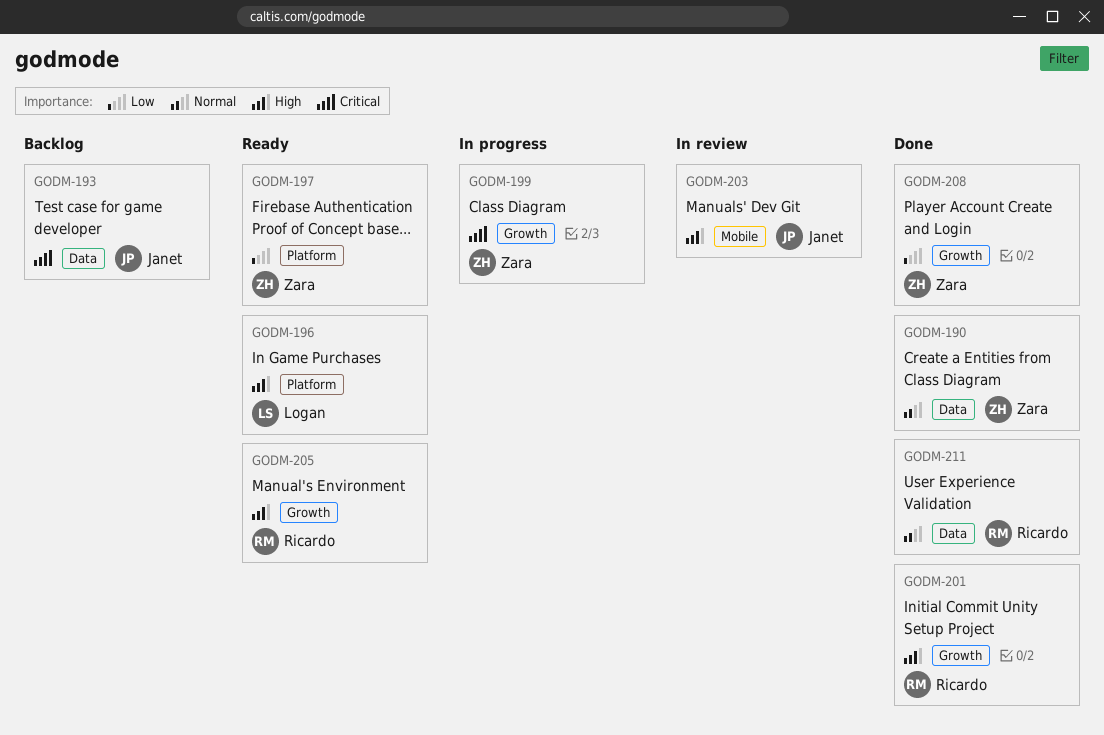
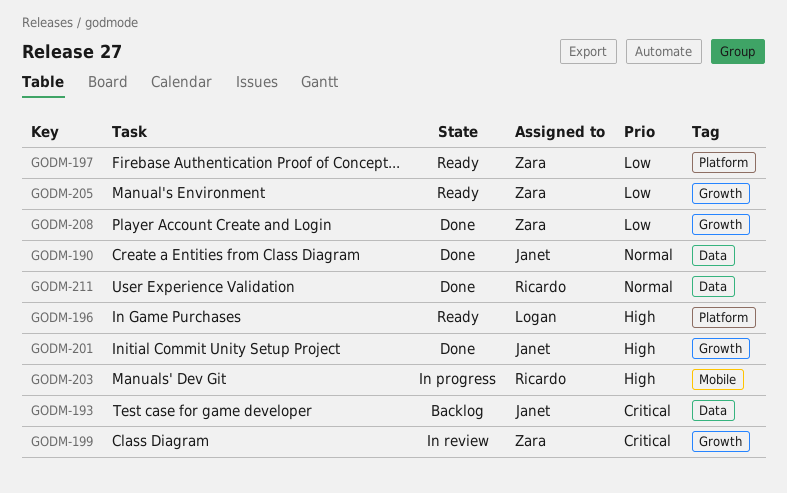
GODM-190, owner: Zara -> Janet
GODM-199, status: In progress -> In review
GODM-201, owner: Ricardo -> Janet
GODM-203, status: In review -> In progress
GODM-203, owner: Janet -> Ricardo
GODM-205, owner: Ricardo -> Zara
GODM-205, priority: High -> Low

